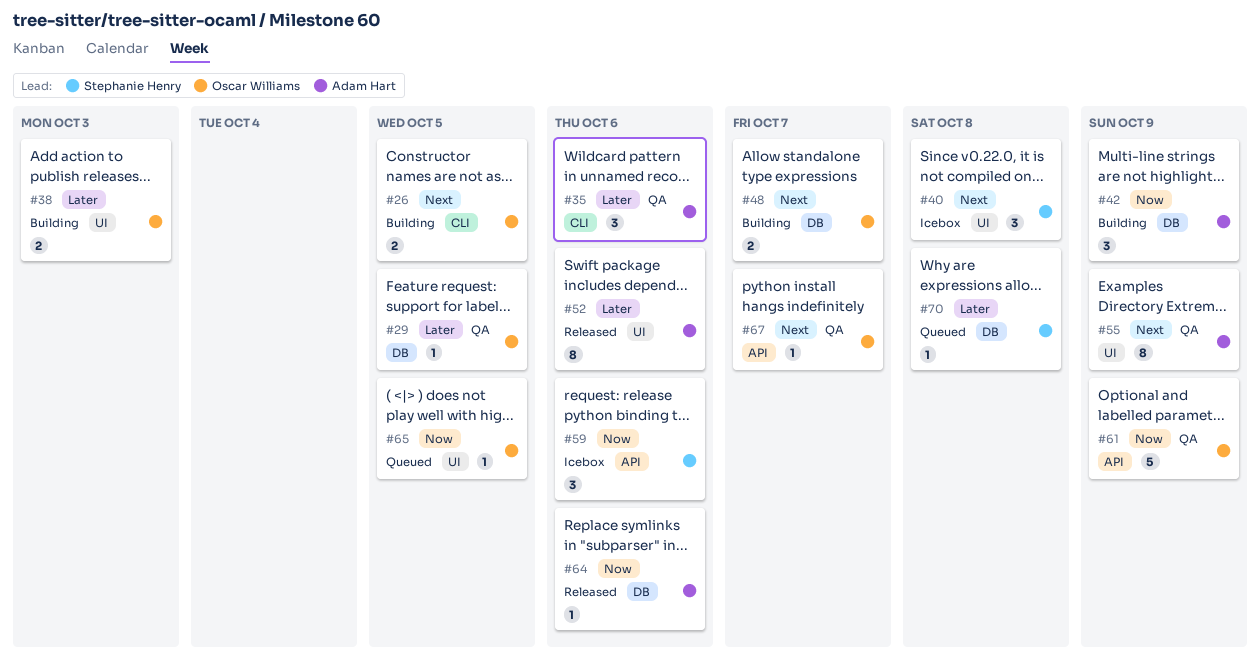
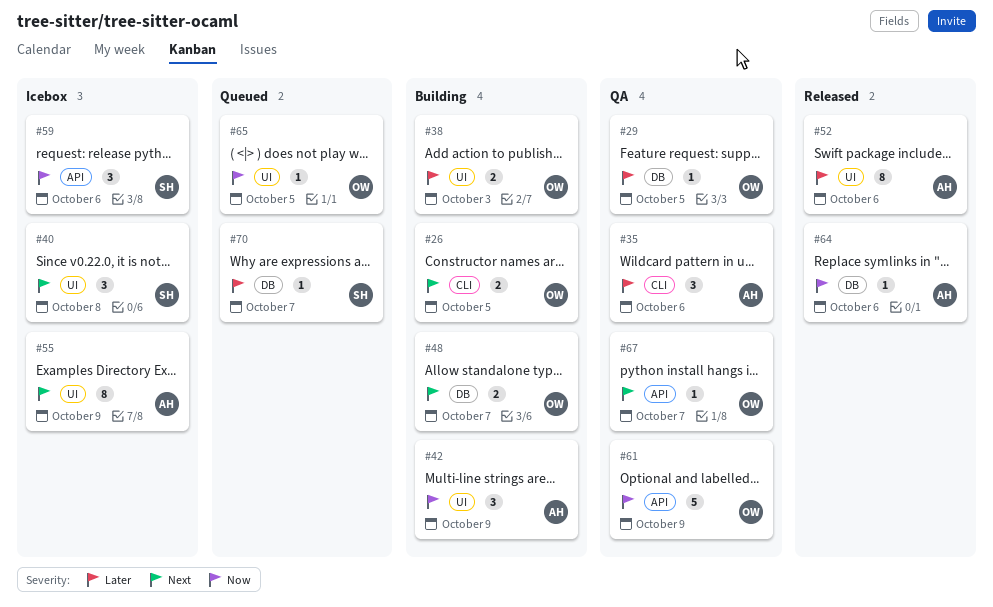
#42, label: DB -> UI
#55, status: QA -> Icebox
#70, due: Oct 8 -> Oct 7

